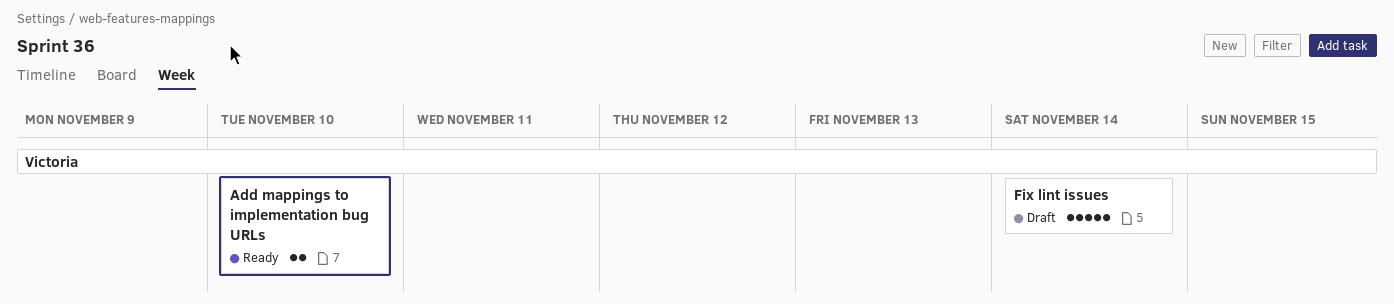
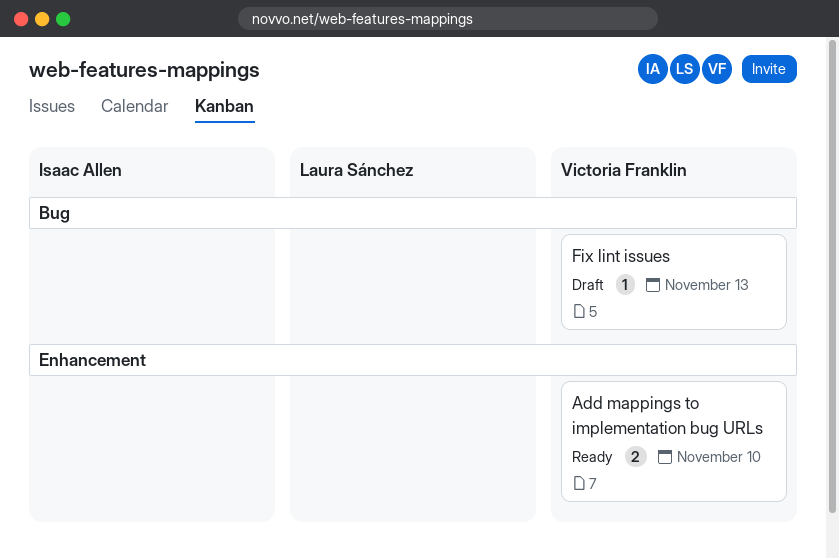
Fix lint issues, estimate: 5 -> 1
Fix lint issues, due: Nov 14 -> Nov 13

